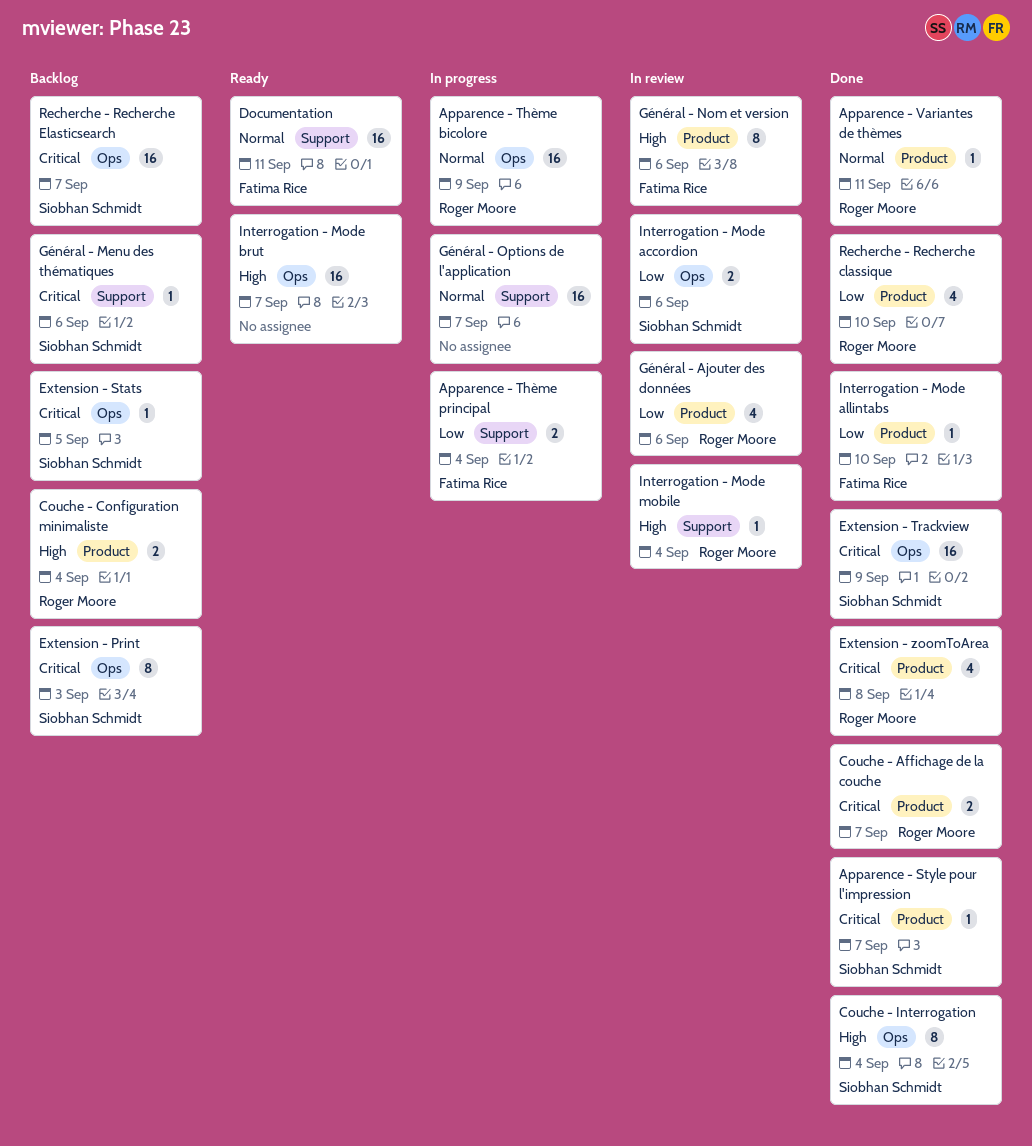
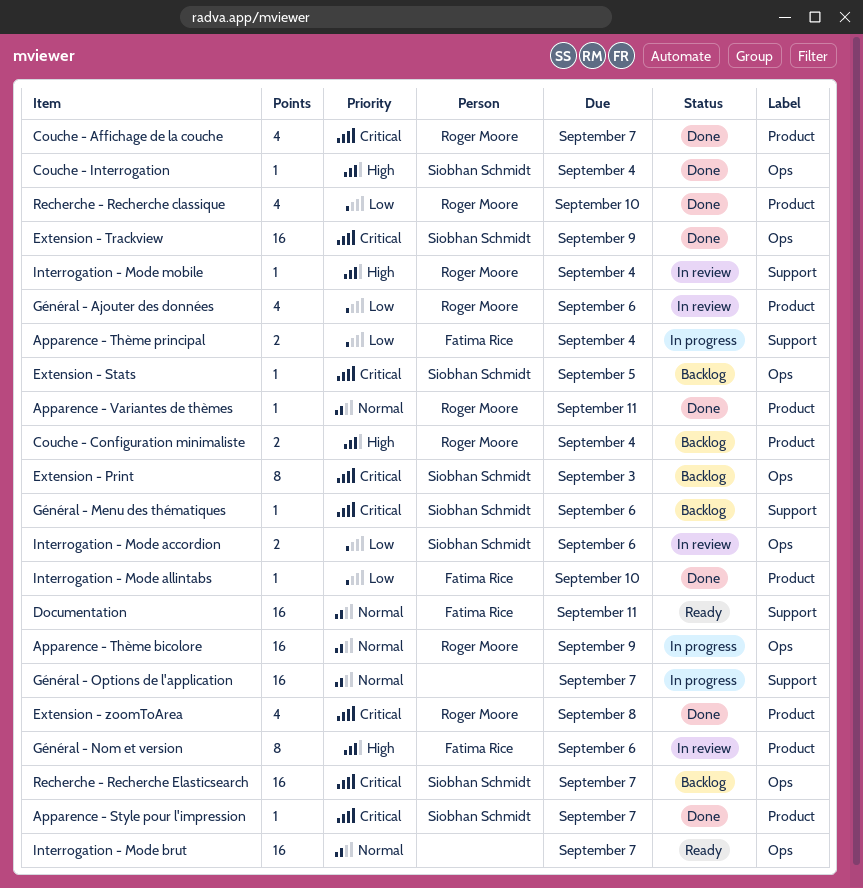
Couche - Affichage de la couche, estimate: 2 -> 4
Couche - Interrogation, estimate: 8 -> 1
Interrogation - Mode brut, priority: High -> Normal

